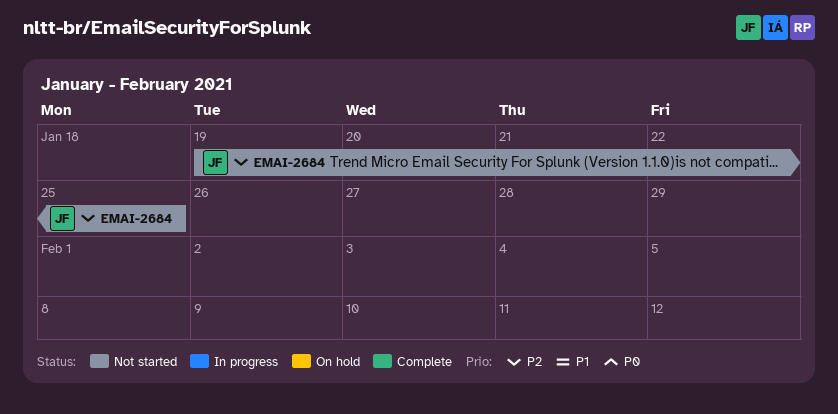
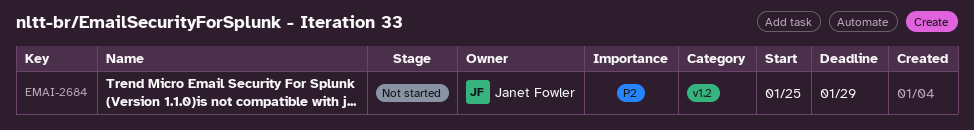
EMAI-2684, start: Jan 19 -> Jan 25
EMAI-2684, due: Jan 25 -> Jan 29

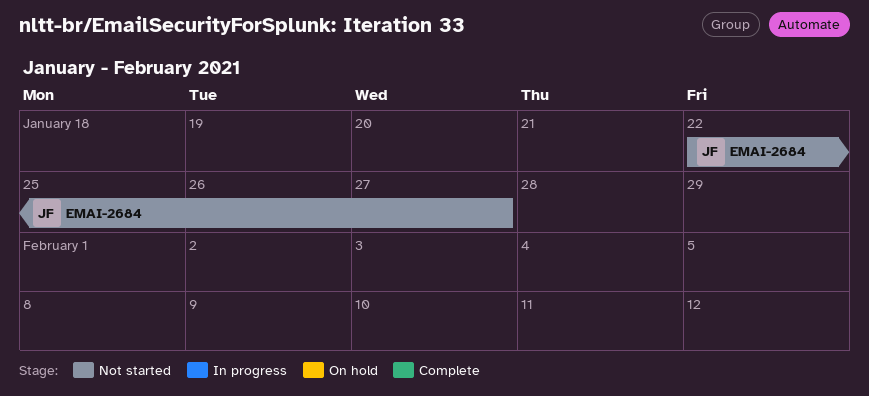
EMAI-2684, start: Jan 25 -> Jan 22
EMAI-2684, due: Jan 29 -> Jan 27

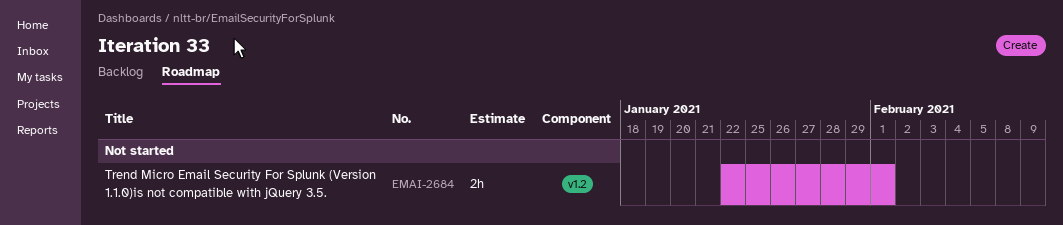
EMAI-2684, due: Jan 27 -> Feb 1

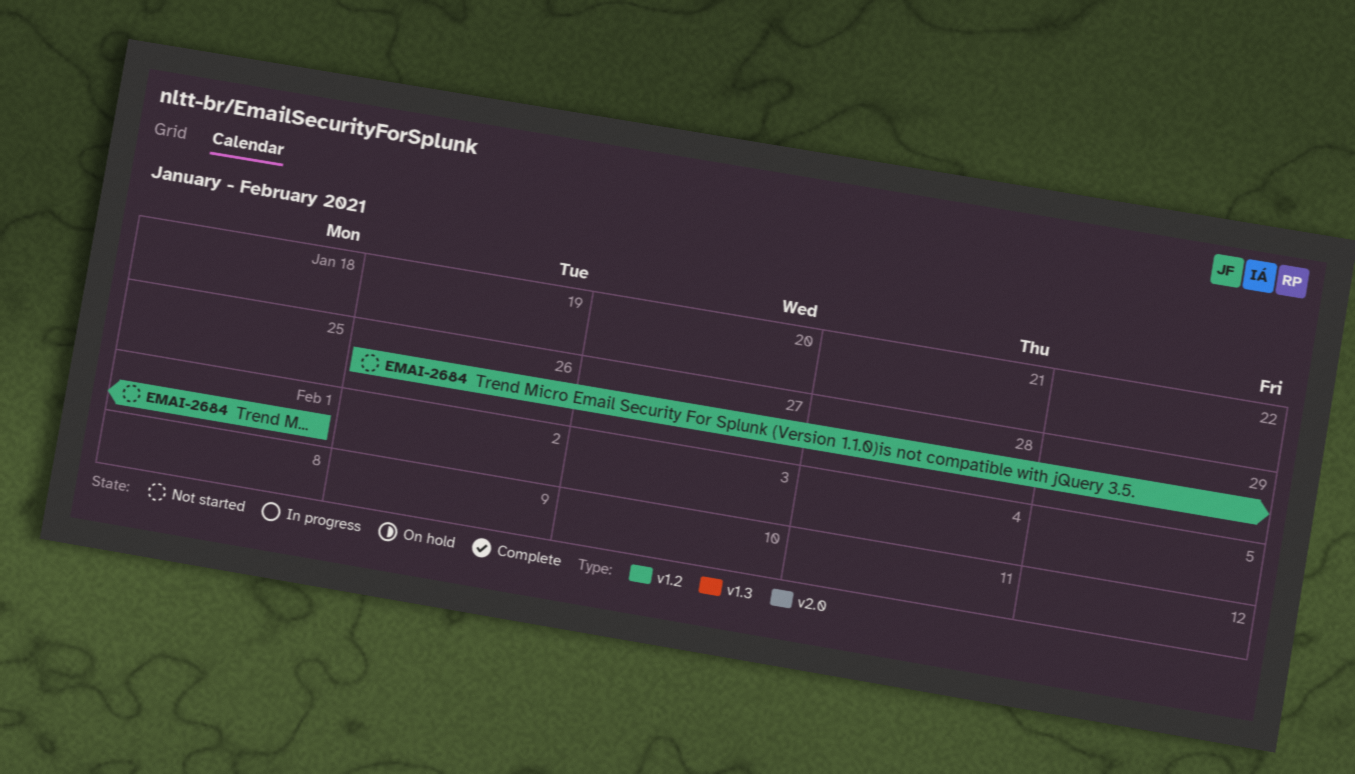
EMAI-2684, start: Jan 22 -> Jan 26

